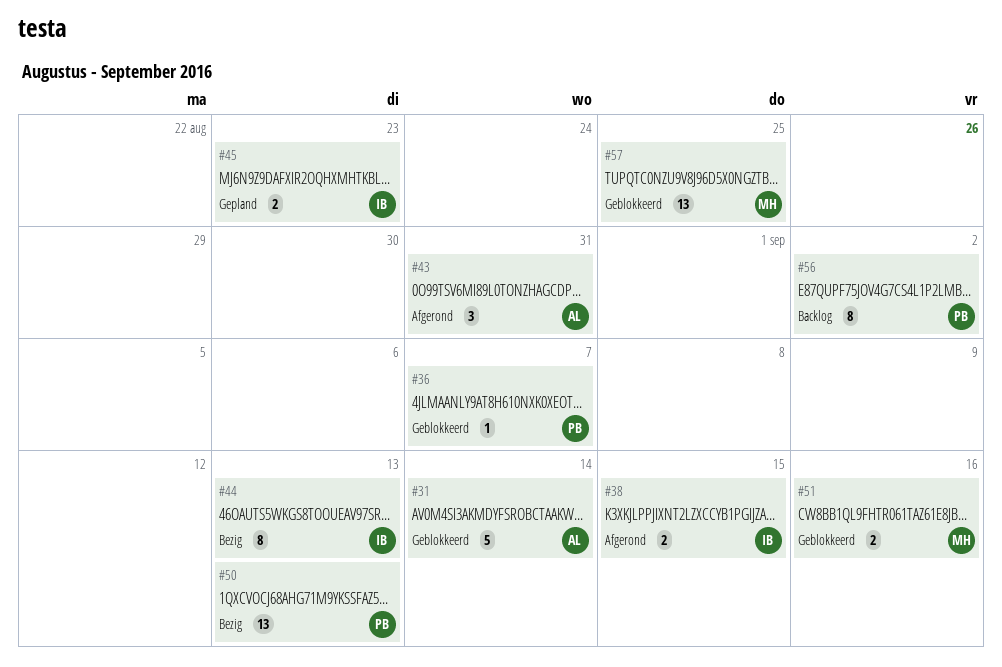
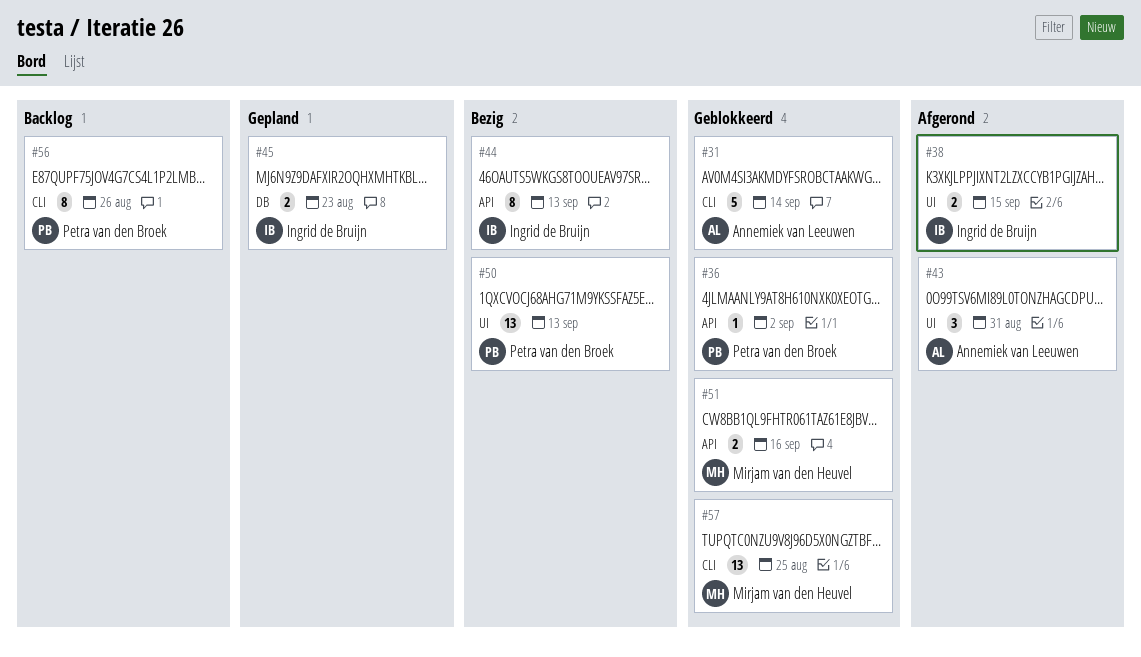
#36, due: Sep 7 -> Sep 2
#56, due: Sep 2 -> Aug 26

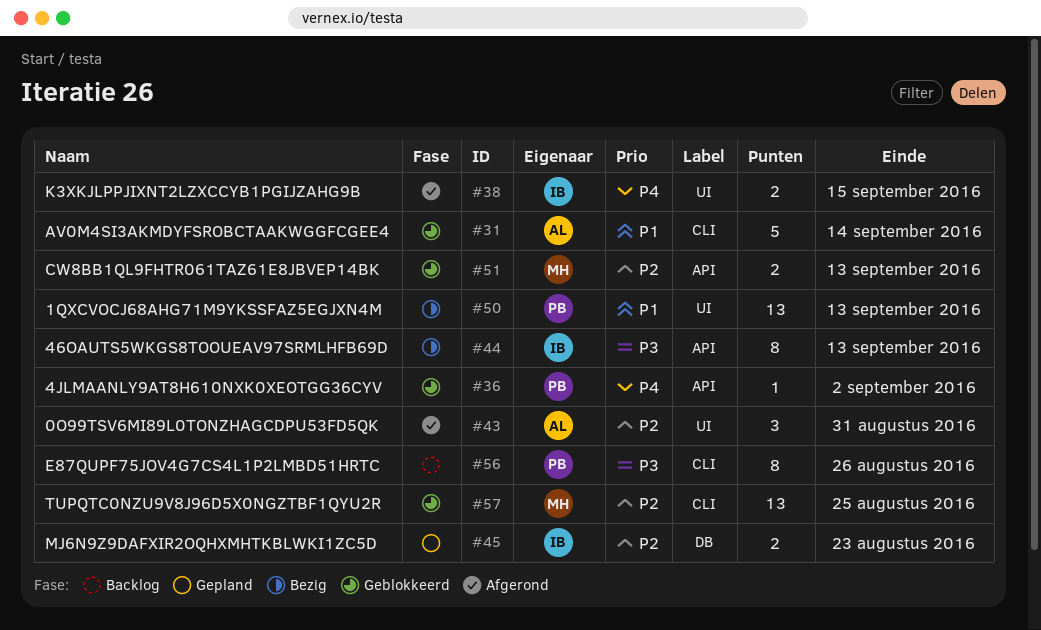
#51, due: Sep 16 -> Sep 13

